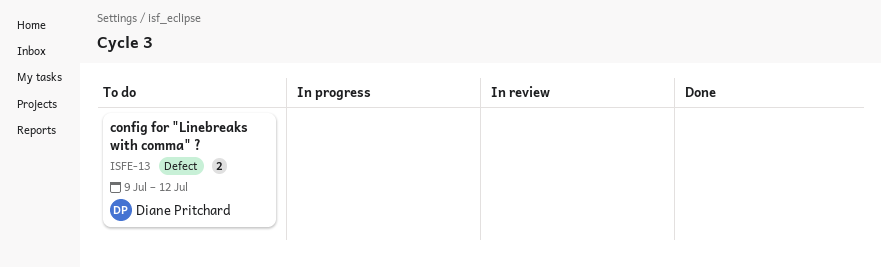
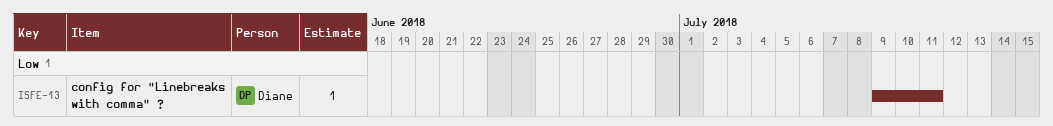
ISFE-13, estimate: 2 -> 1
ISFE-13, due: Jul 12 -> Jul 11

